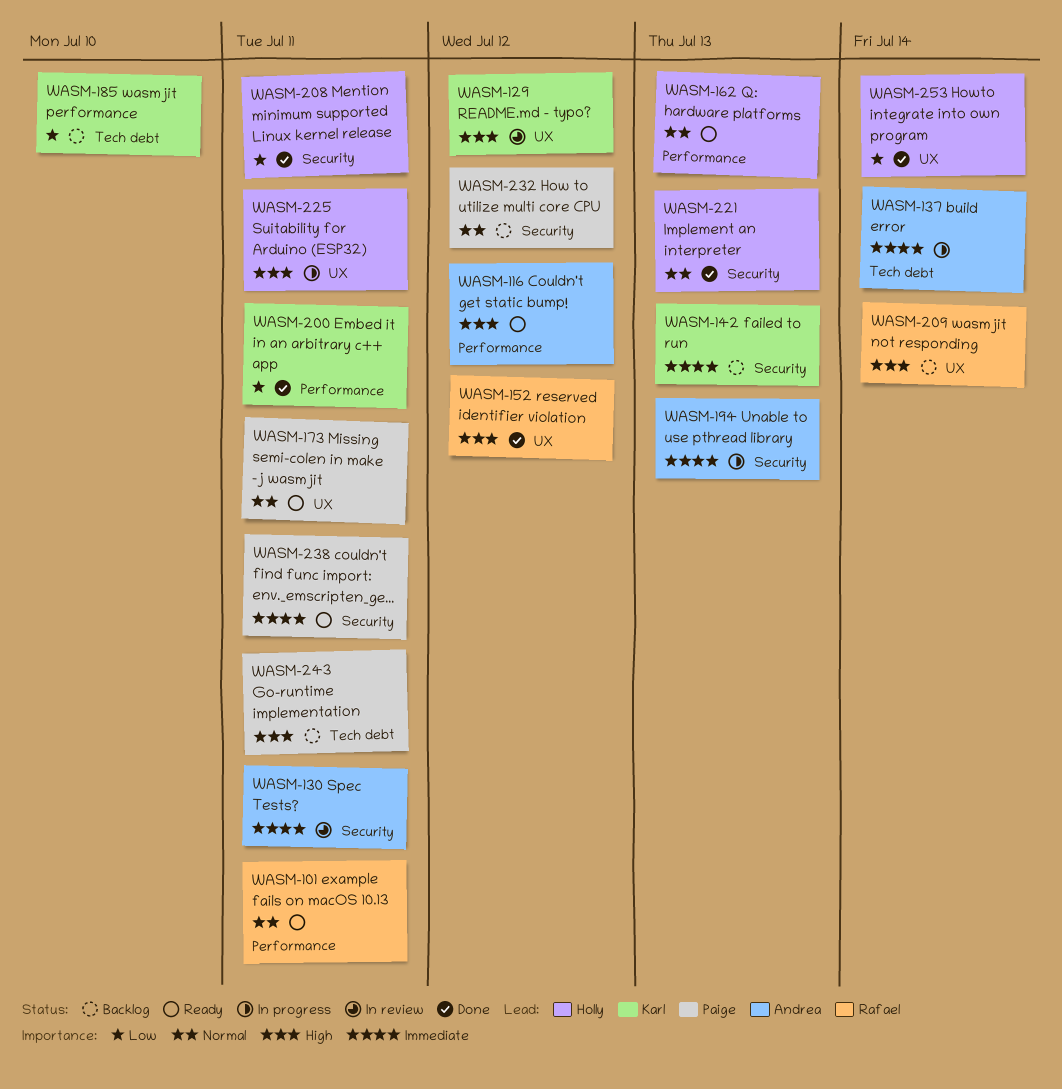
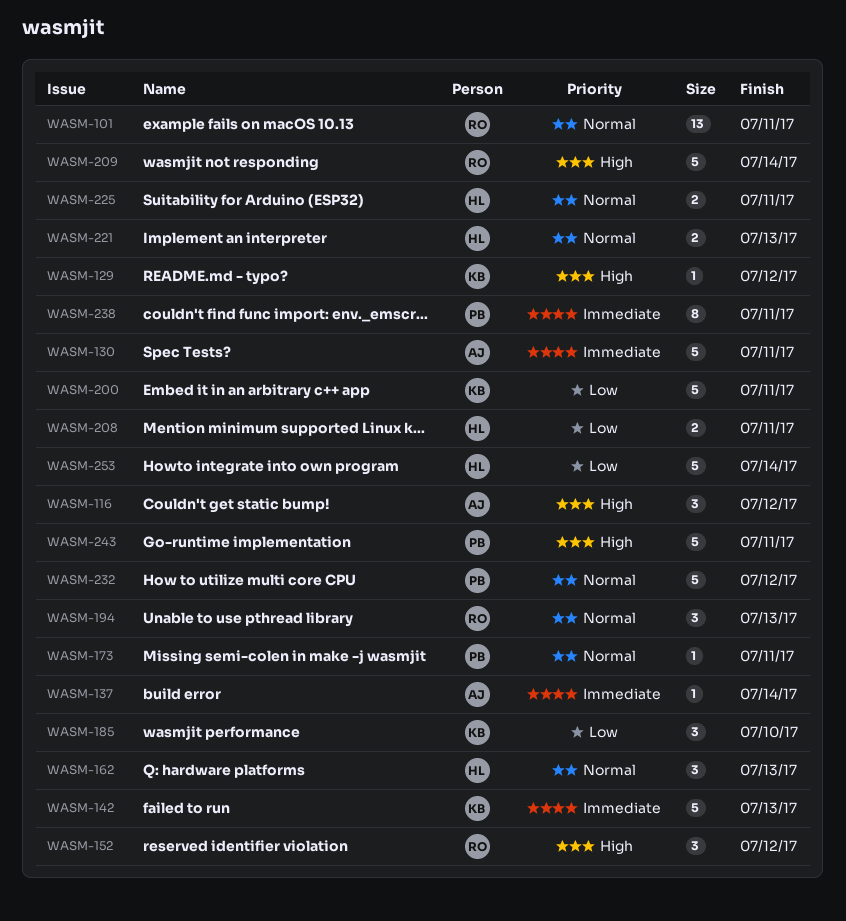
WASM-194, owner: Andrea -> Rafael
WASM-194, priority: Immediate -> Normal
WASM-225, priority: High -> Normal

